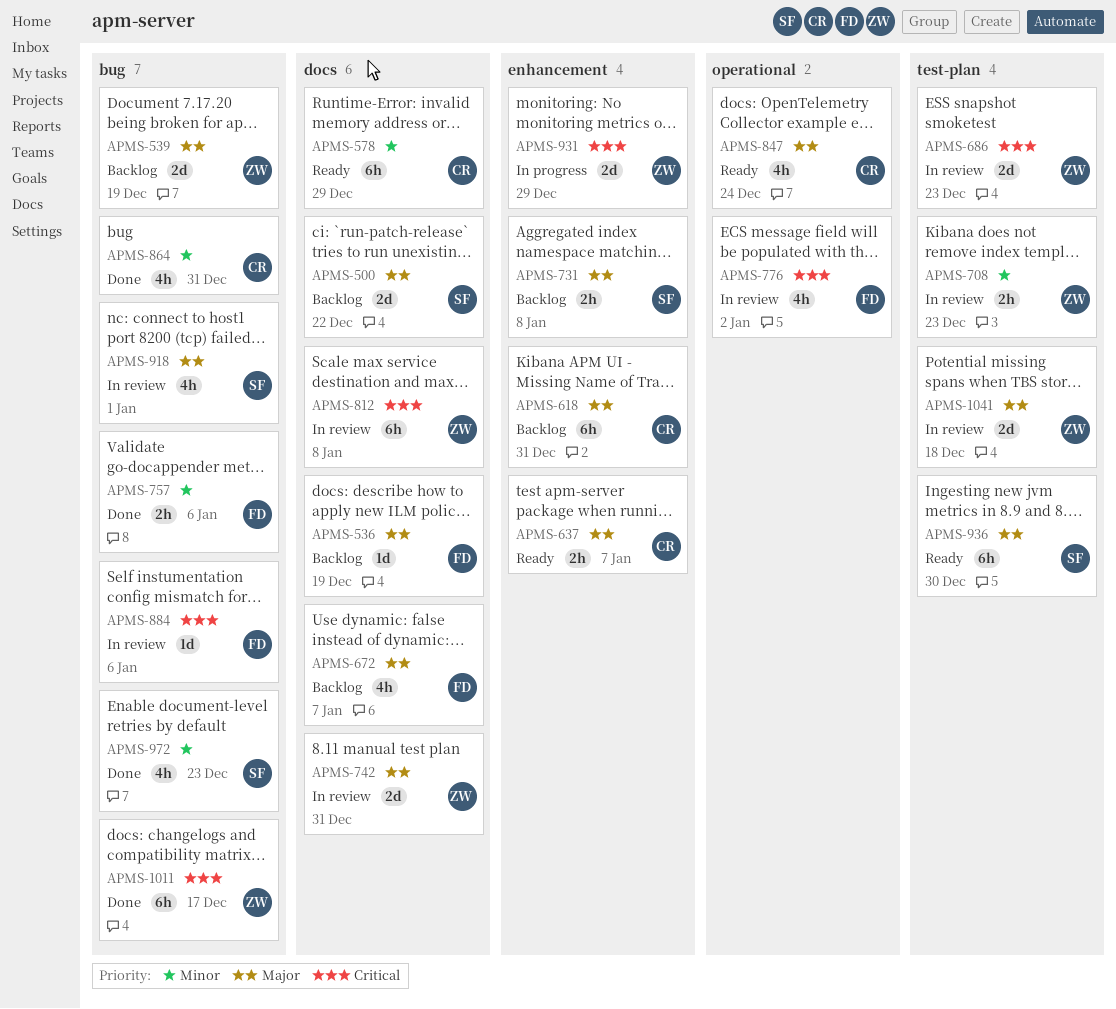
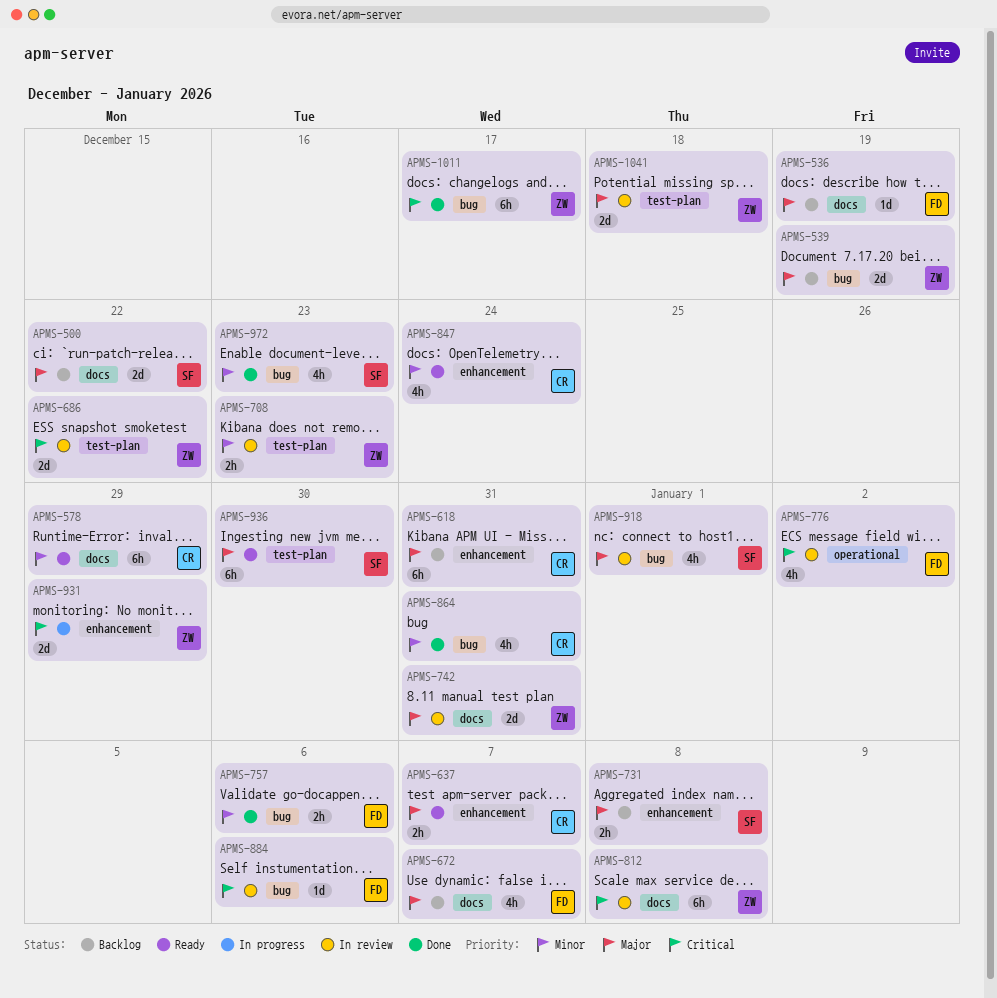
APMS-686, due: Dec 23 -> Dec 22
APMS-847, priority: Major -> Minor
APMS-847, label: operational -> enhancement

